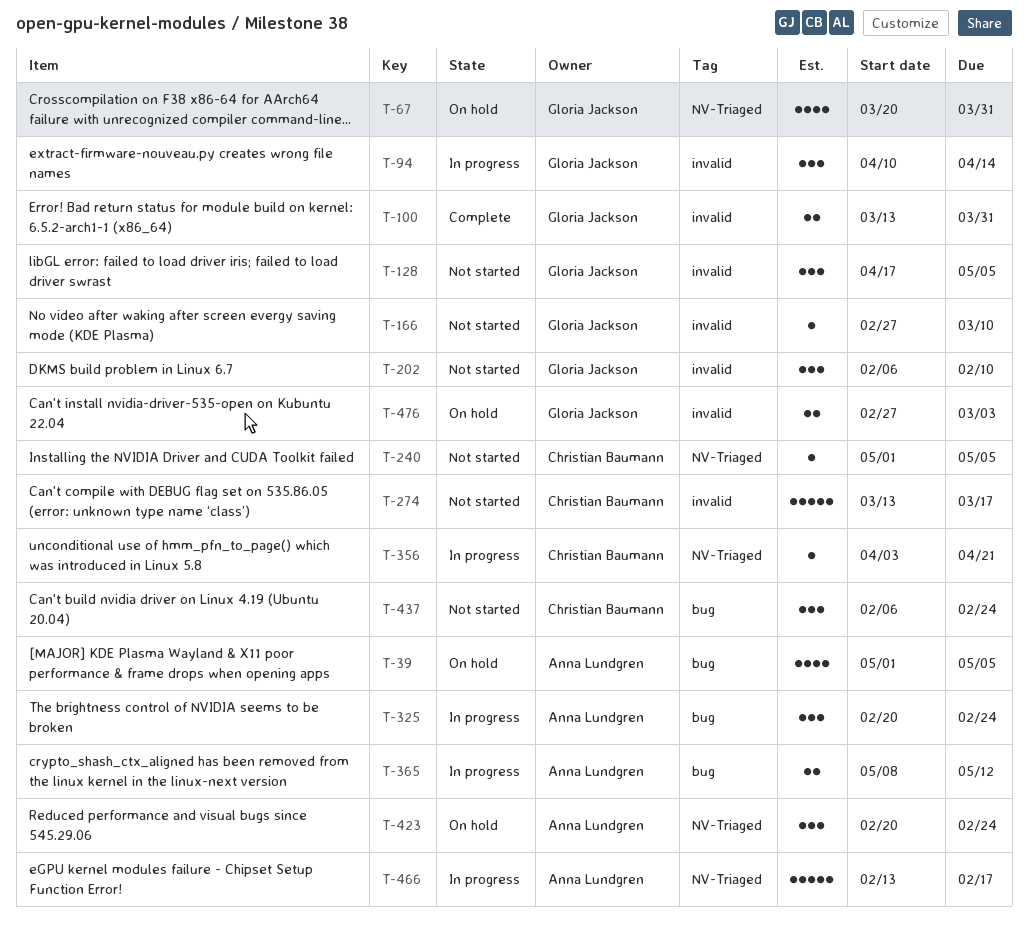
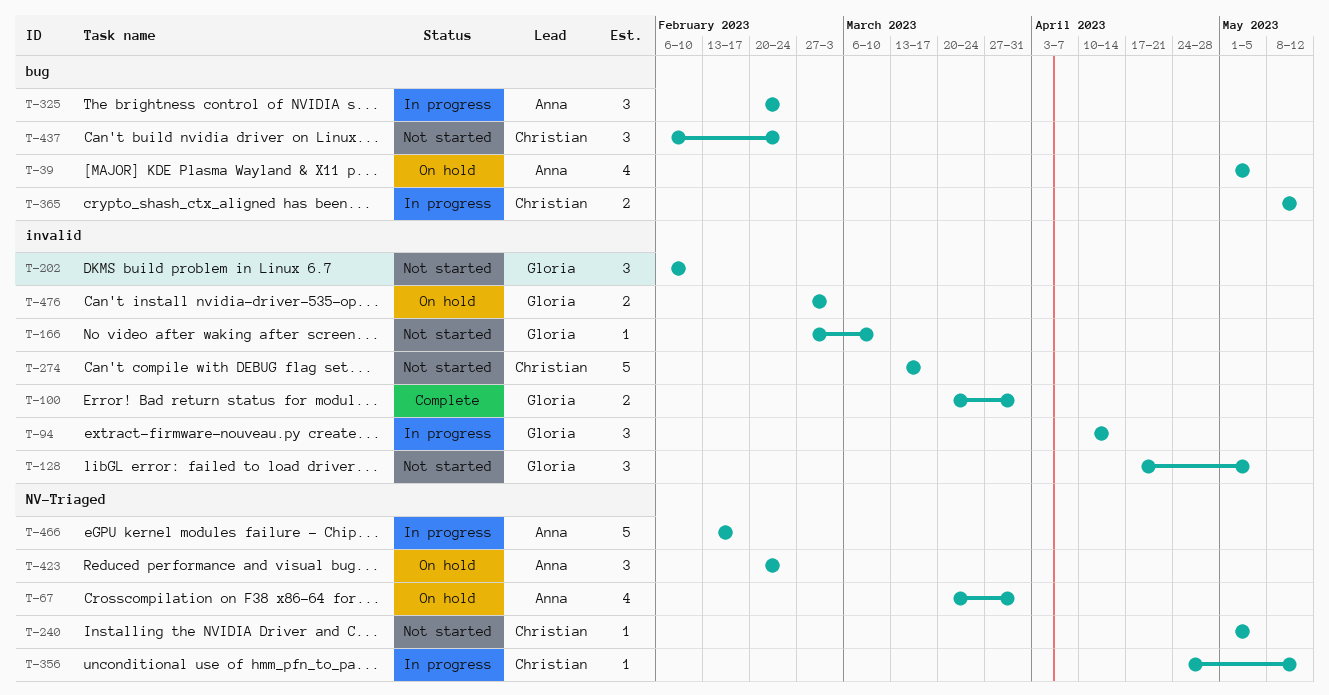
T-67, owner: Gloria Jackson -> Anna Lundgren
T-100, start: Mar 13 -> Mar 20
T-356, start: Apr 3 -> Apr 24
T-356, due: Apr 21 -> May 12
T-365, owner: Anna Lundgren -> Christian Baumann

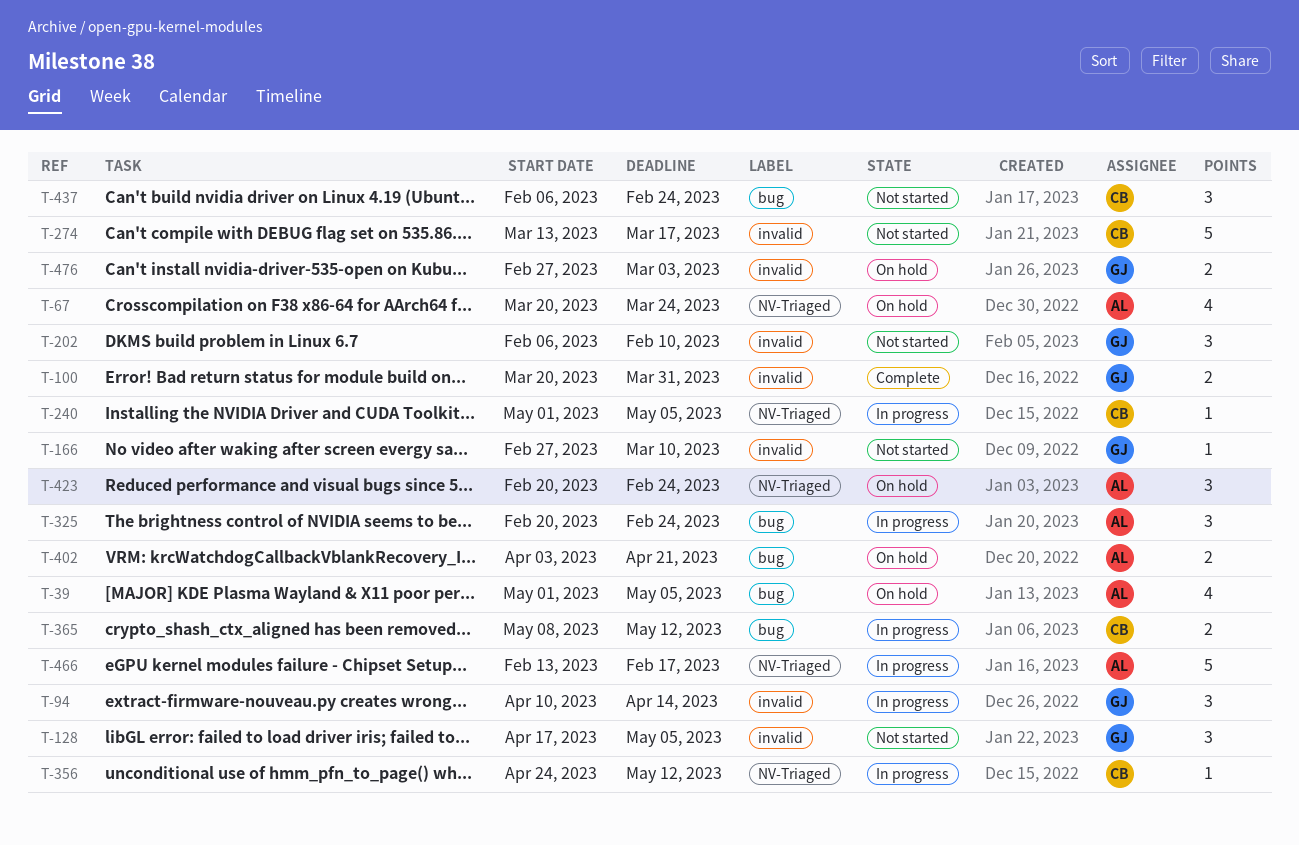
T-67, due: Mar 31 -> Mar 24
T-240, status: Not started -> In progress
T-402: none -> present

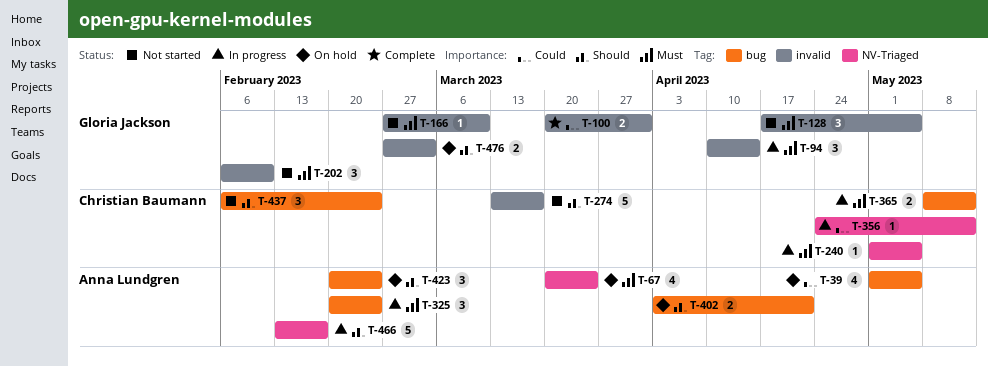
T-423, label: NV-Triaged -> bug

